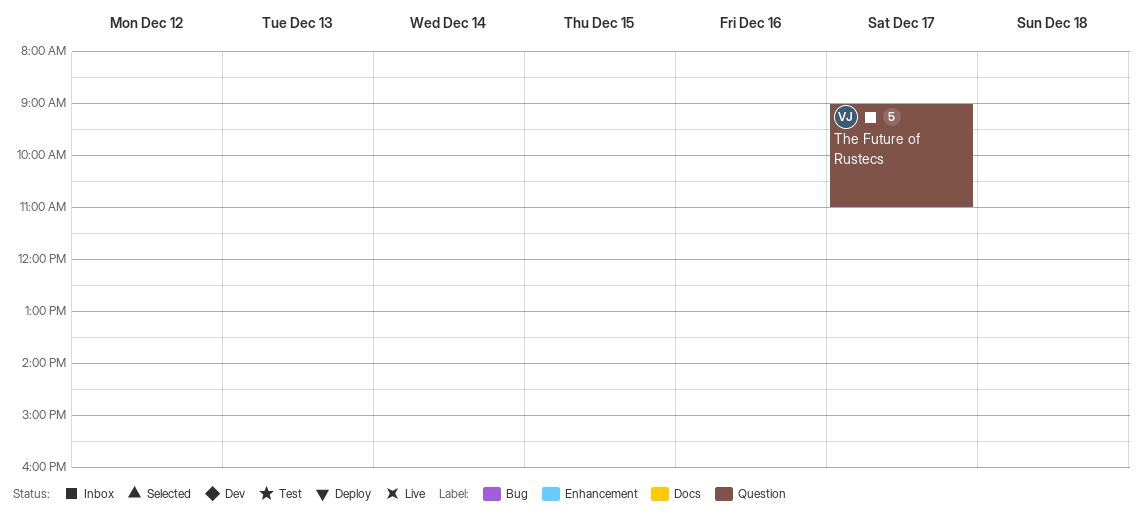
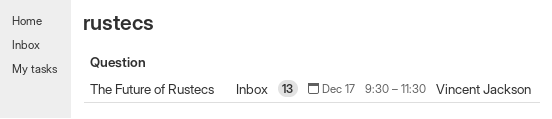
The Future of Rustecs, estimate: 5 -> 13
The Future of Rustecs, begins: 09:00 -> 09:30
The Future of Rustecs, ends: 11:00 -> 11:30

